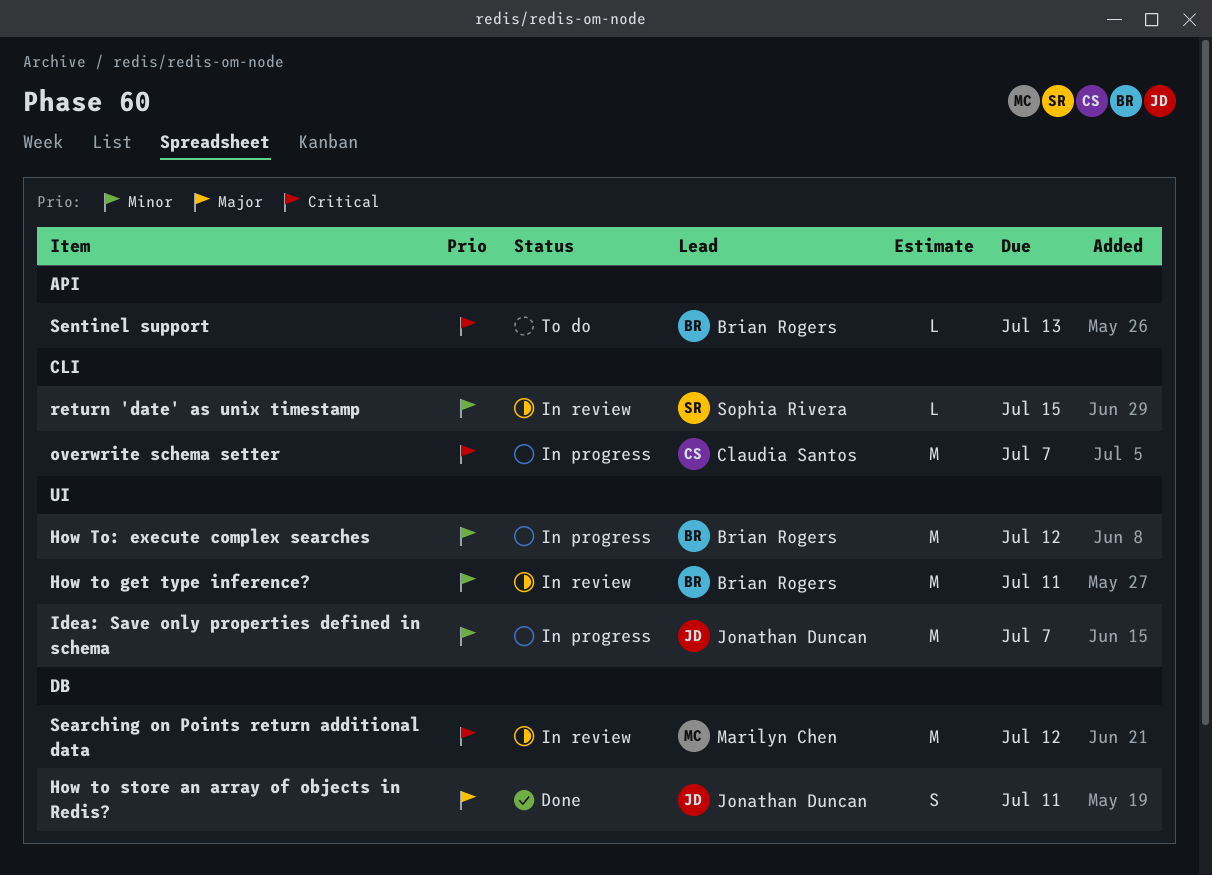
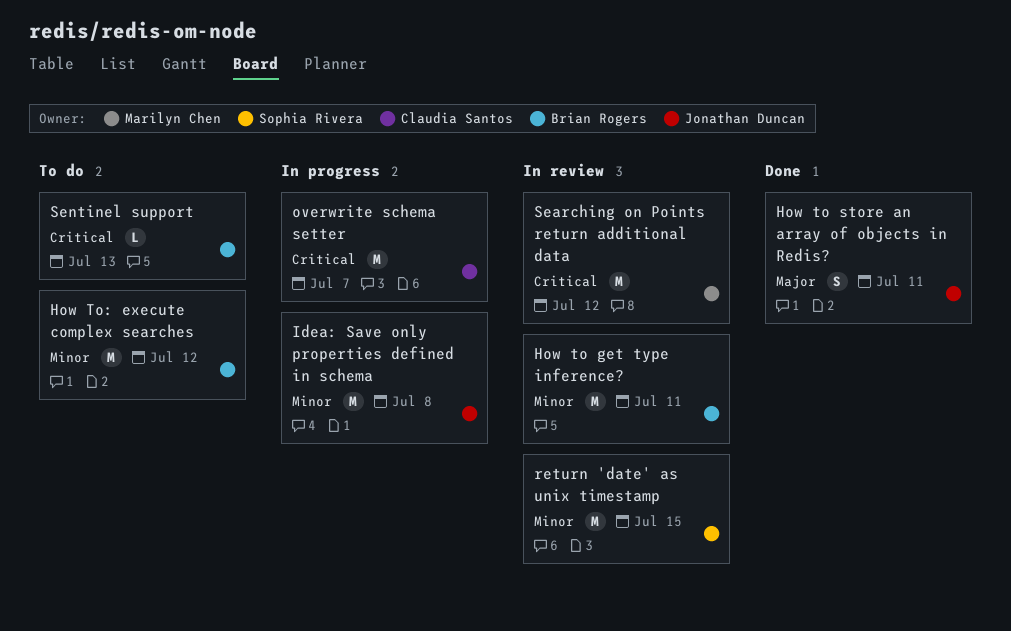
How To: execute complex searches, status: In progress -> To do
Idea: Save only properties defined in schema, due: Jul 7 -> Jul 8
return 'date' as unix timestamp, estimate: L -> M

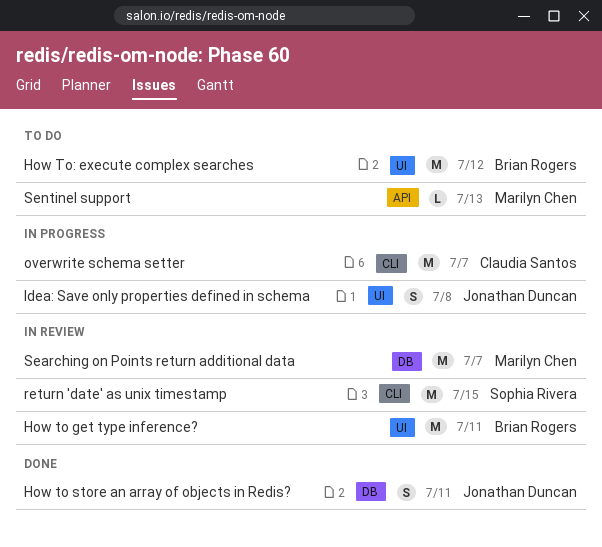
Idea: Save only properties defined in schema, estimate: M -> S
Searching on Points return additional data, due: Jul 12 -> Jul 7
Sentinel support, owner: Brian Rogers -> Marilyn Chen

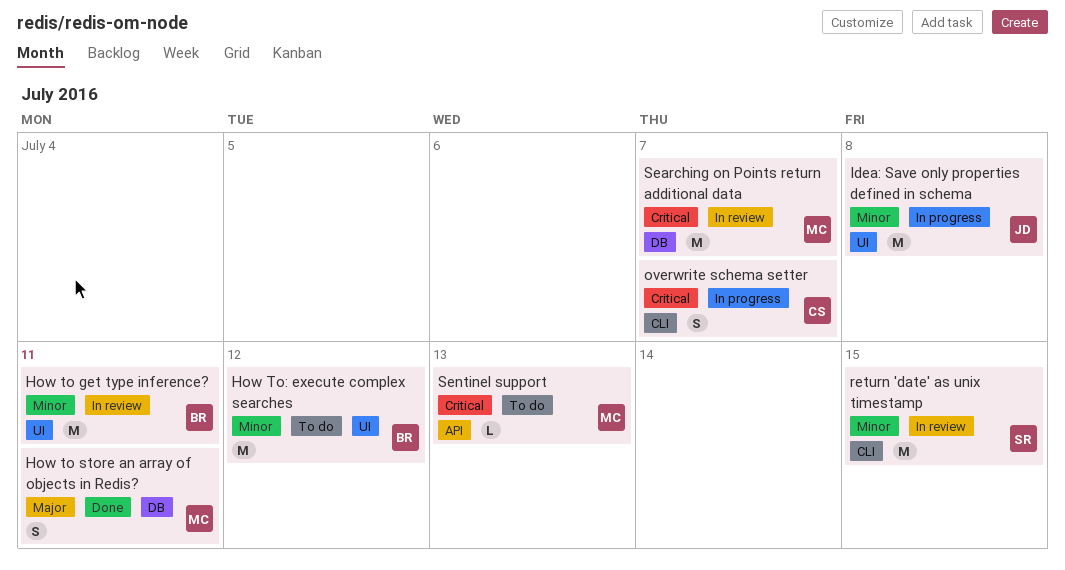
How to store an array of objects in Redis?, owner: Jonathan Duncan -> Marilyn Chen
Idea: Save only properties defined in schema, estimate: S -> M
overwrite schema setter, estimate: M -> S

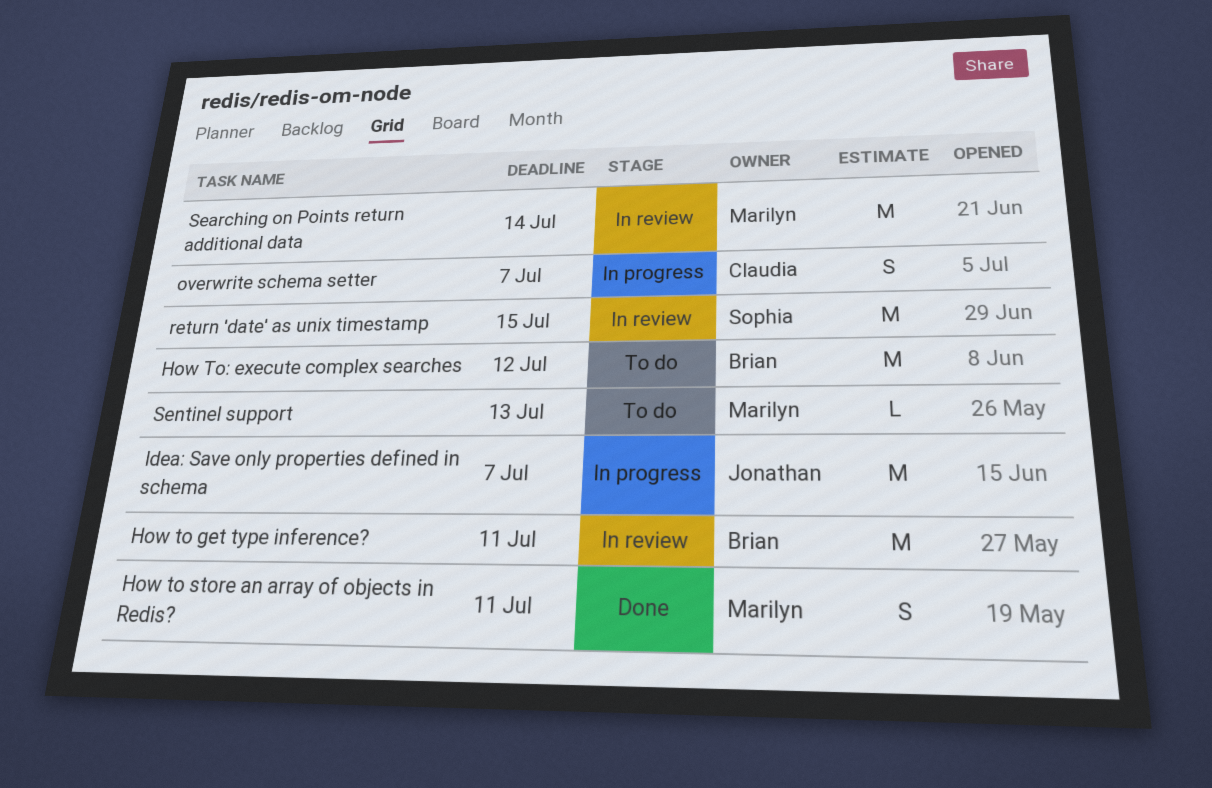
Idea: Save only properties defined in schema, due: Jul 8 -> Jul 7
Searching on Points return additional data, due: Jul 7 -> Jul 14

